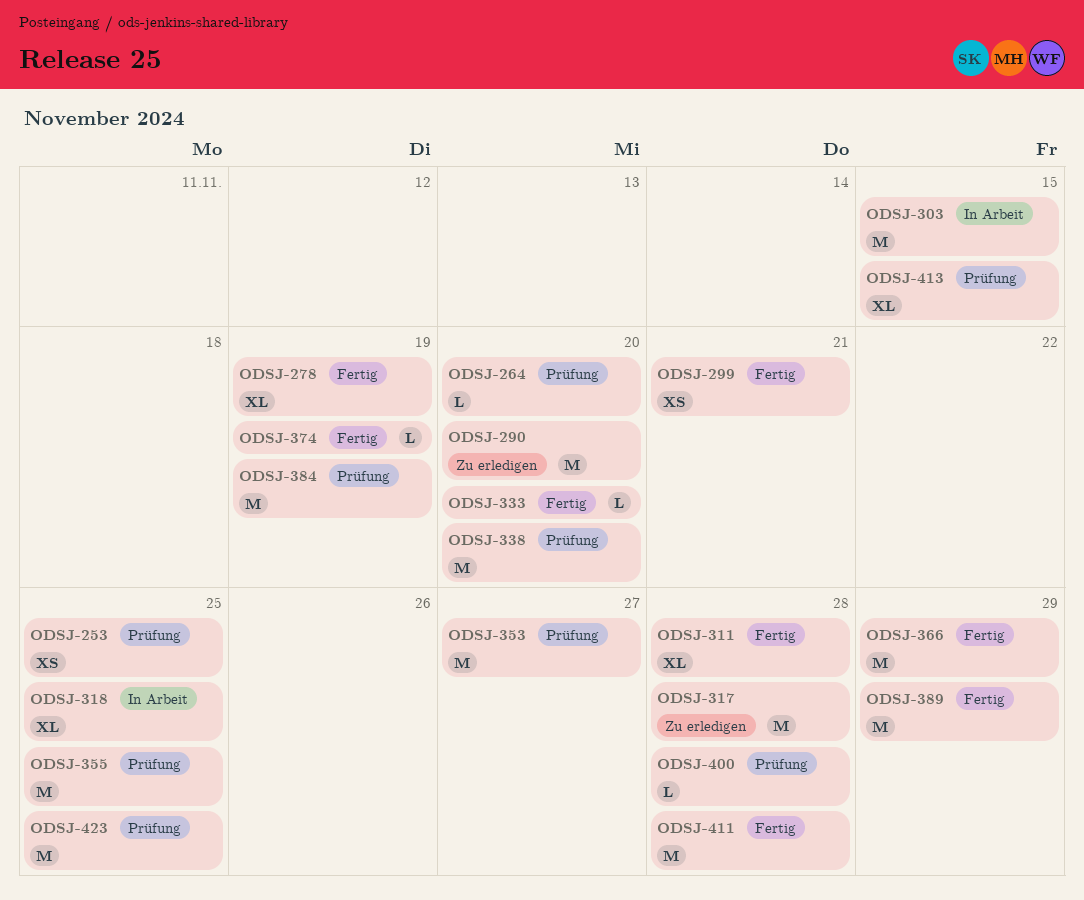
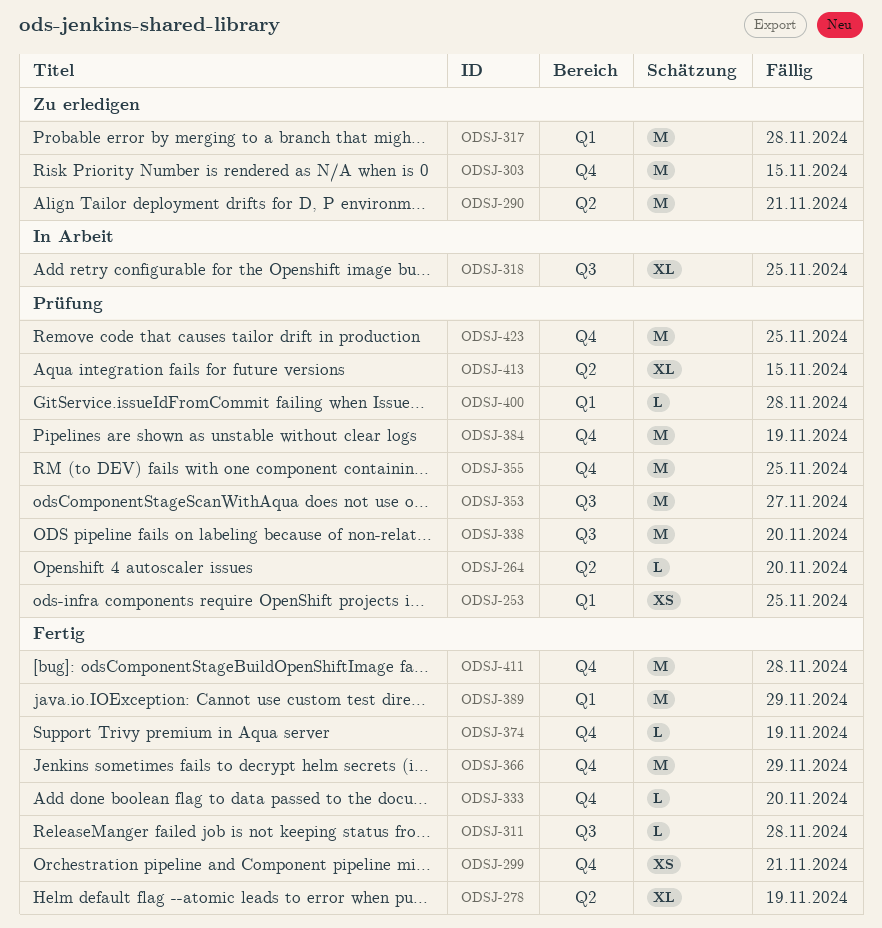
ODSJ-290, due: Nov 20 -> Nov 21
ODSJ-303, status: In Arbeit -> Zu erledigen
ODSJ-311, estimate: XL -> L

